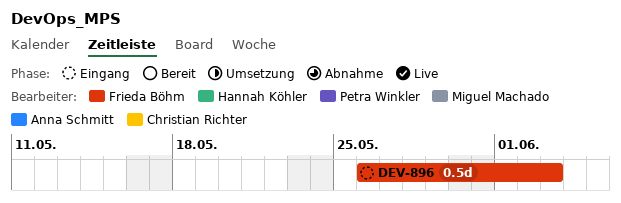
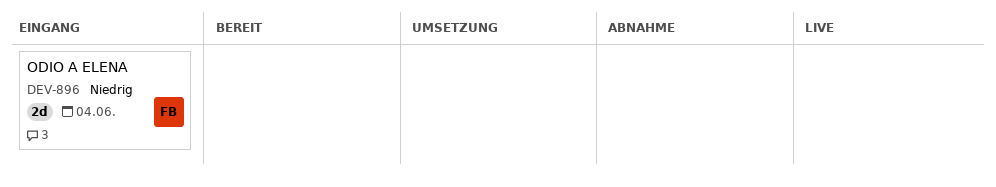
DEV-896, estimate: 0.5d -> 2d
DEV-896, due: Jun 3 -> Jun 4

